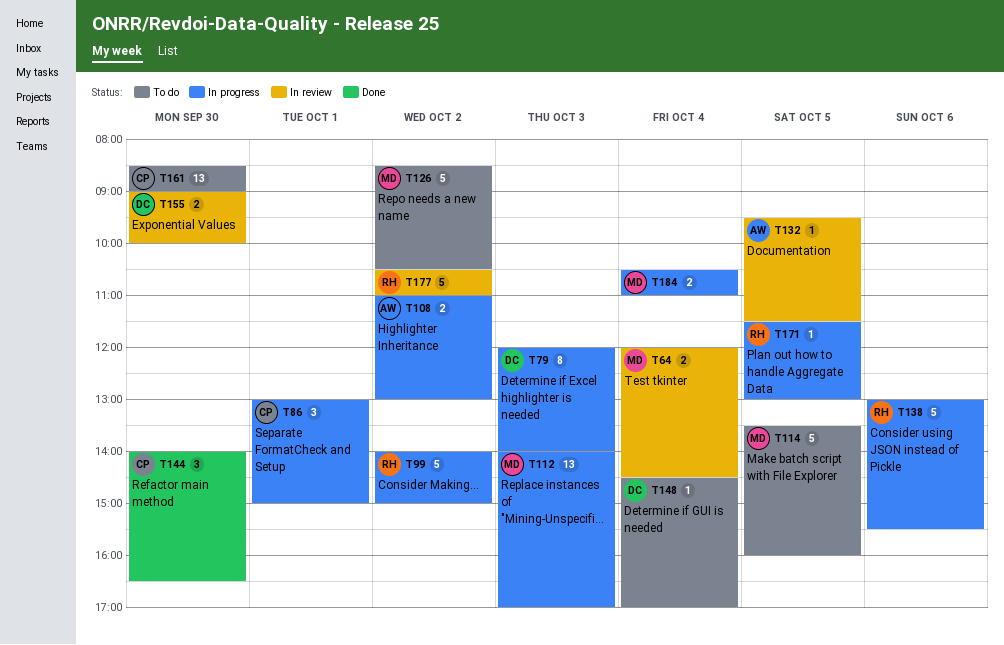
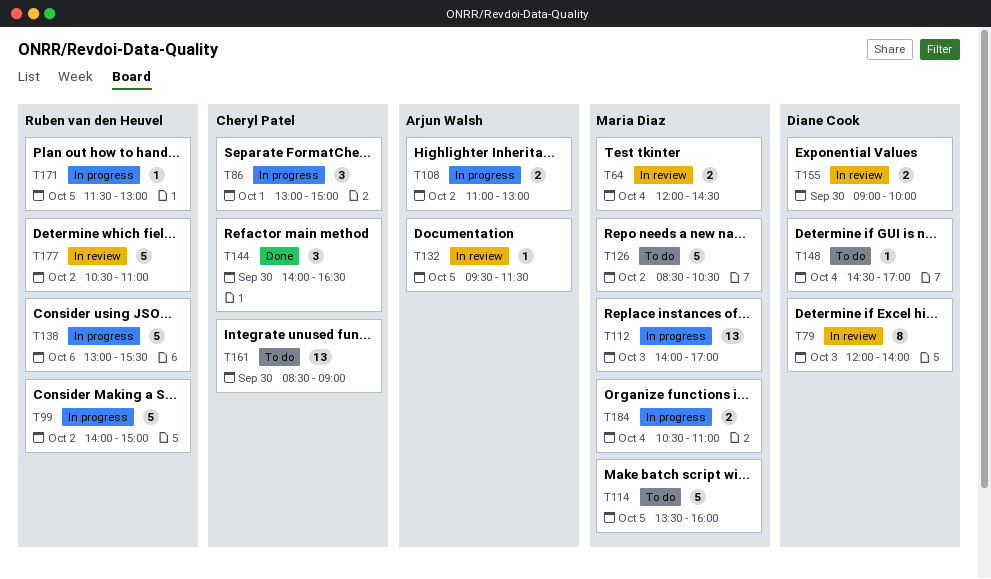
T79, status: In progress -> In review

